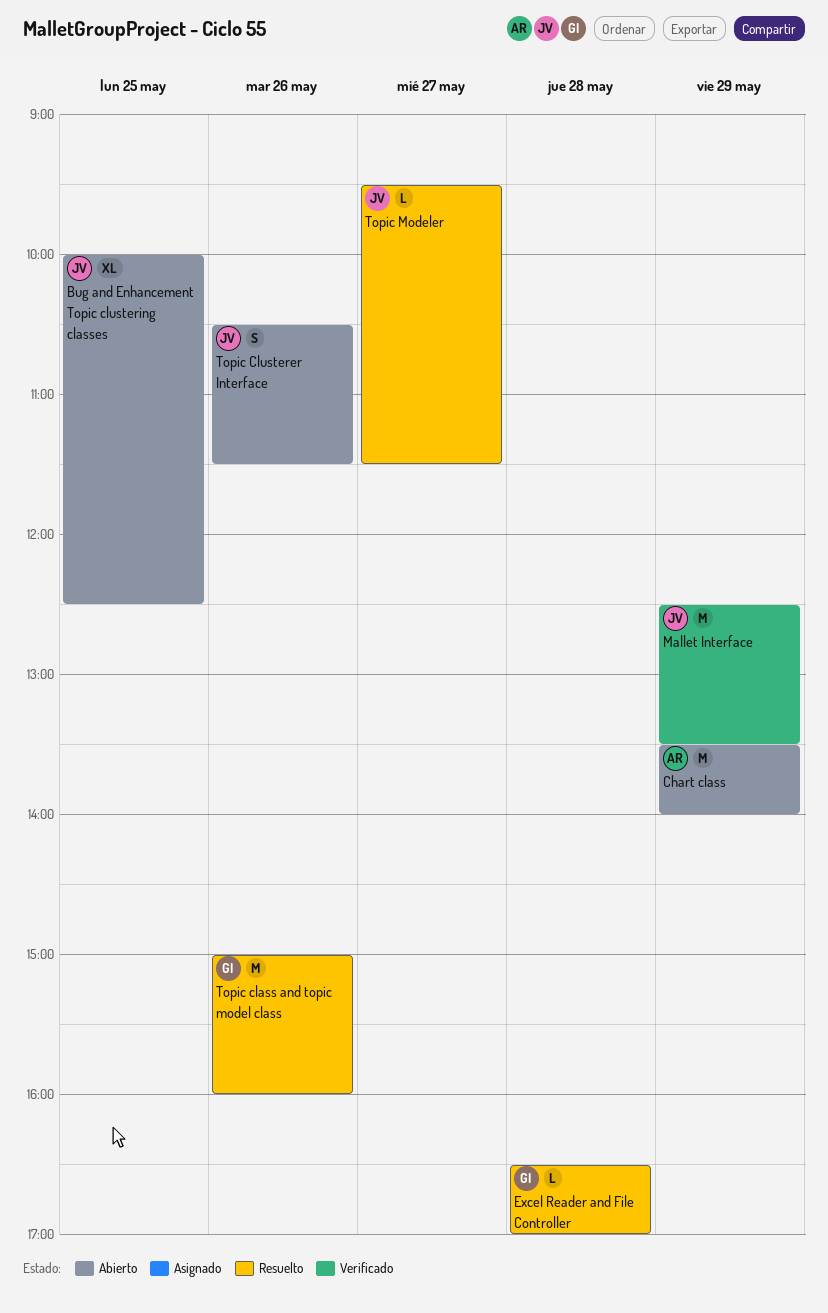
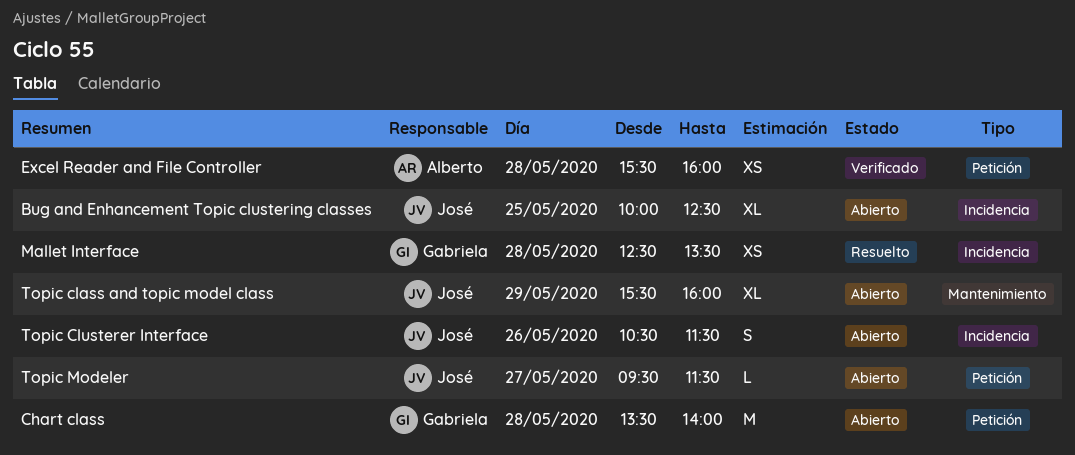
Chart class, owner: Alberto -> Gabriela
Chart class, day: May 29 -> May 28
Excel Reader and File Controller, status: Resuelto -> Verificado
Excel Reader and File Controller, owner: Gabriela -> Alberto
Excel Reader and File Controller, estimate: L -> XS
Excel Reader and File Controller, begins: 16:30 -> 15:30
Excel Reader and File Controller, ends: 17:00 -> 16:00
Mallet Interface, status: Verificado -> Resuelto
Mallet Interface, owner: José -> Gabriela
Mallet Interface, estimate: M -> XS
Mallet Interface, day: May 29 -> May 28
Topic class and topic model class, status: Resuelto -> Abierto
Topic class and topic model class, owner: Gabriela -> José
Topic class and topic model class, estimate: M -> XL
Topic class and topic model class, day: May 26 -> May 29
Topic class and topic model class, begins: 15:00 -> 15:30
Topic Modeler, status: Resuelto -> Abierto

